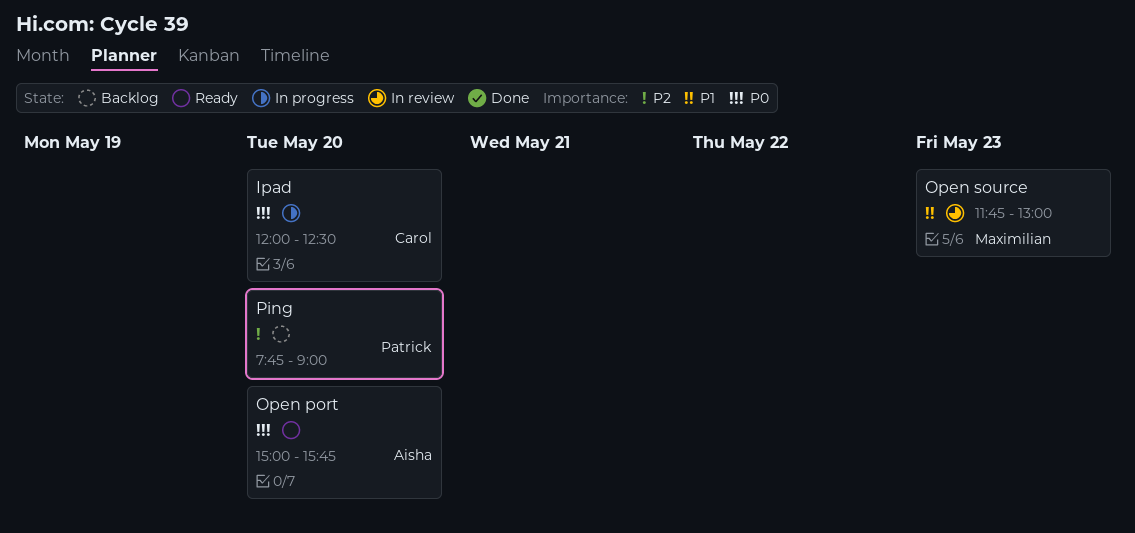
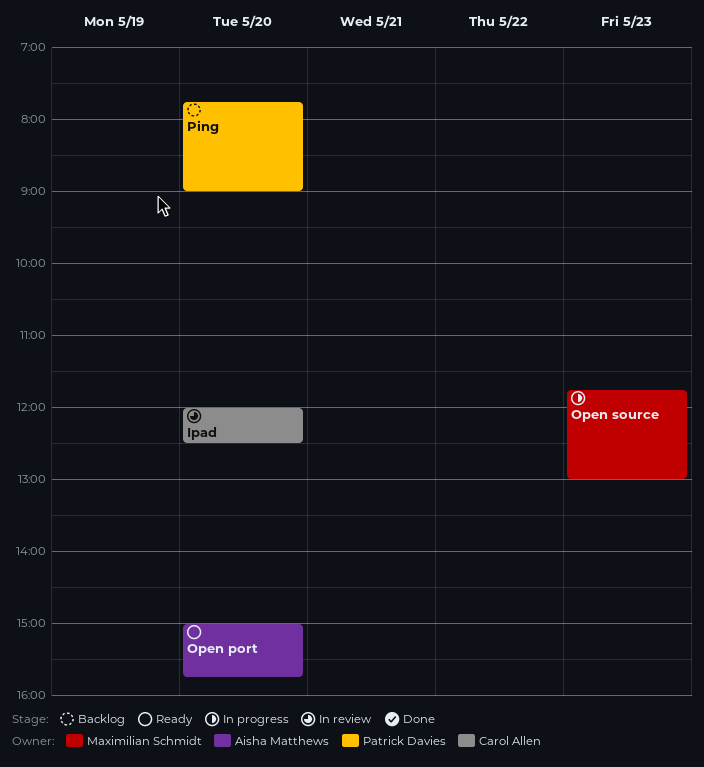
Ipad, status: In progress -> In review
Open source, status: In review -> In progress

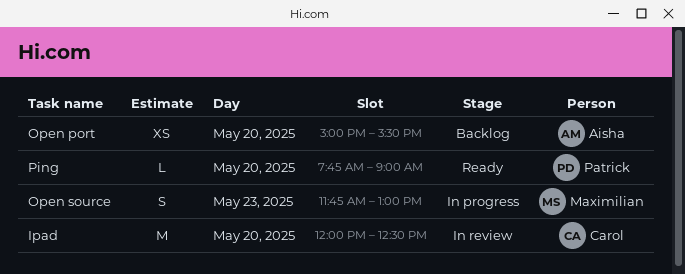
Open port, status: Ready -> Backlog
Open port, ends: 15:45 -> 15:30
Ping, status: Backlog -> Ready

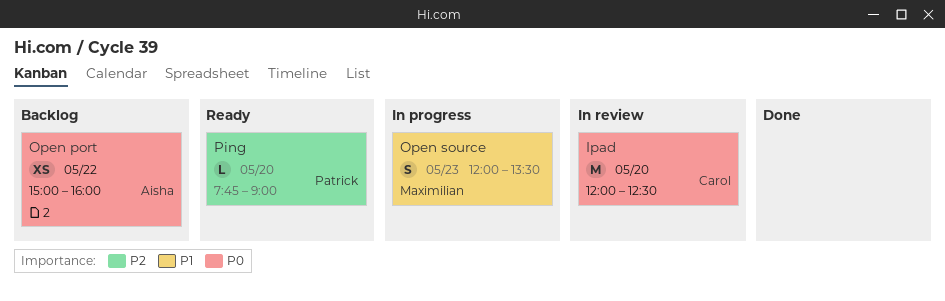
Open port, day: May 20 -> May 22
Open port, ends: 15:30 -> 16:00
Open source, begins: 11:45 -> 12:00
Open source, ends: 13:00 -> 13:30

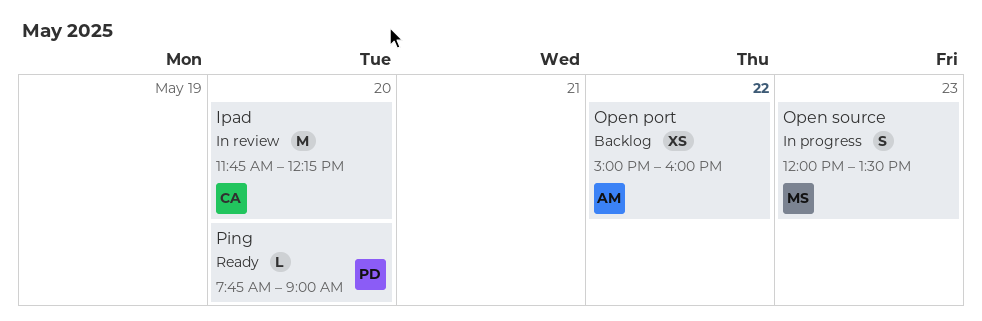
Ipad, begins: 12:00 -> 11:45
Ipad, ends: 12:30 -> 12:15

